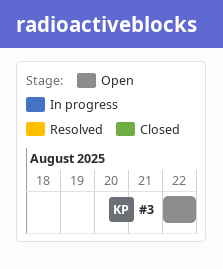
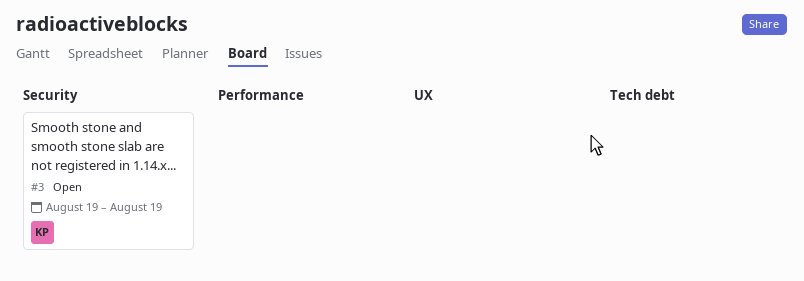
#3, start: Aug 22 -> Aug 19
#3, due: Aug 22 -> Aug 19

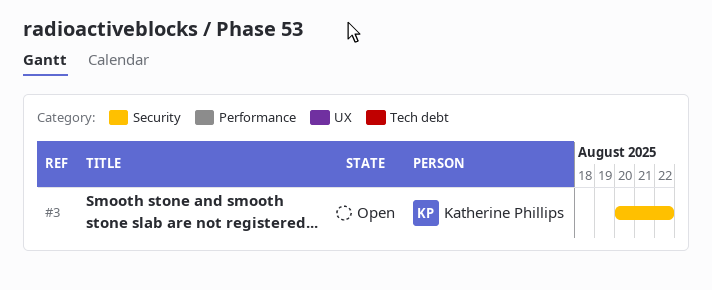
#3, start: Aug 19 -> Aug 20
#3, due: Aug 19 -> Aug 22

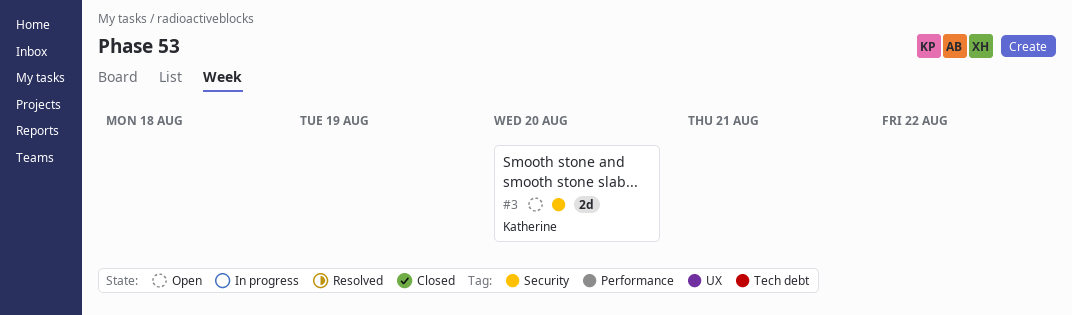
#3, due: Aug 22 -> Aug 20

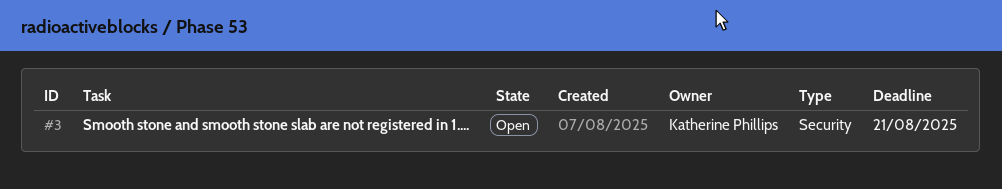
#3, due: Aug 20 -> Aug 21

